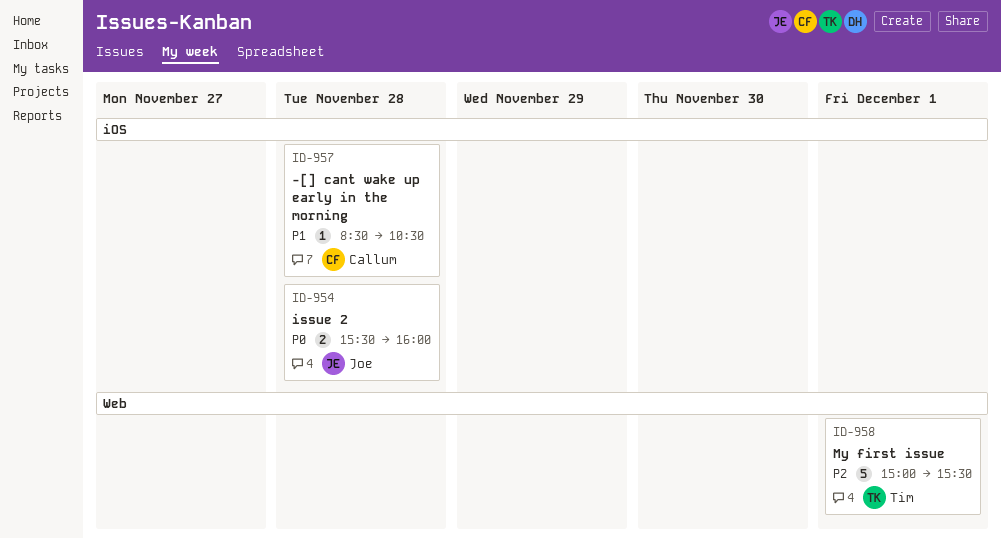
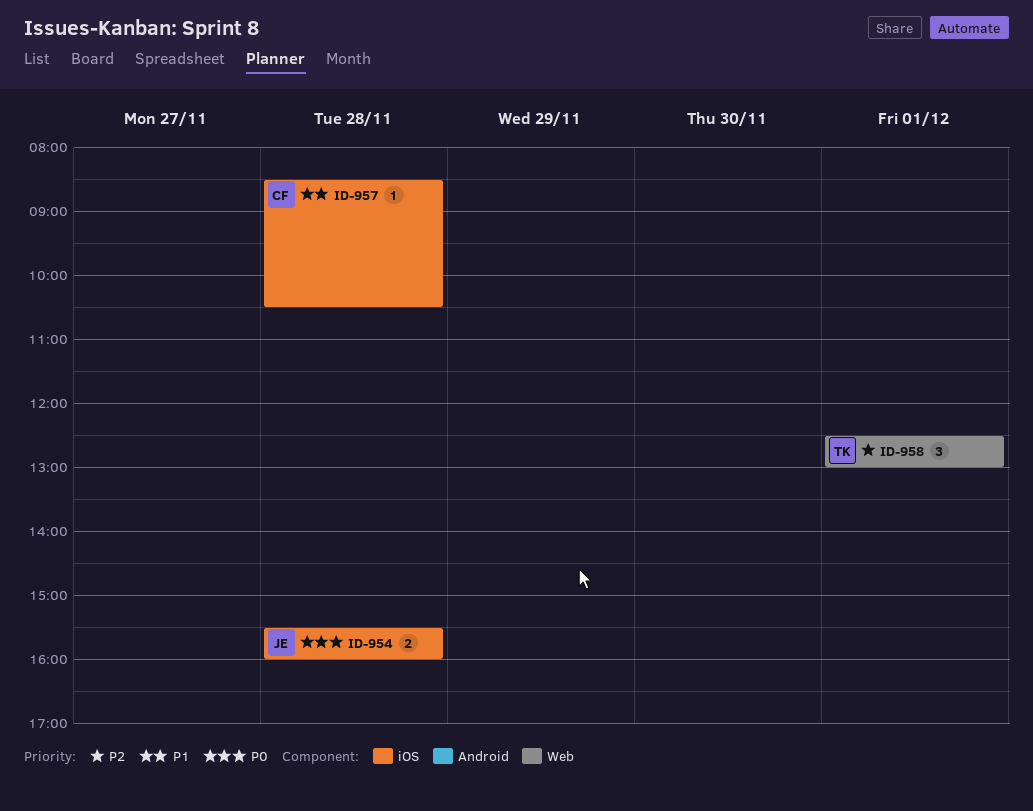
ID-958, estimate: 5 -> 3
ID-958, begins: 15:00 -> 12:30
ID-958, ends: 15:30 -> 13:00

